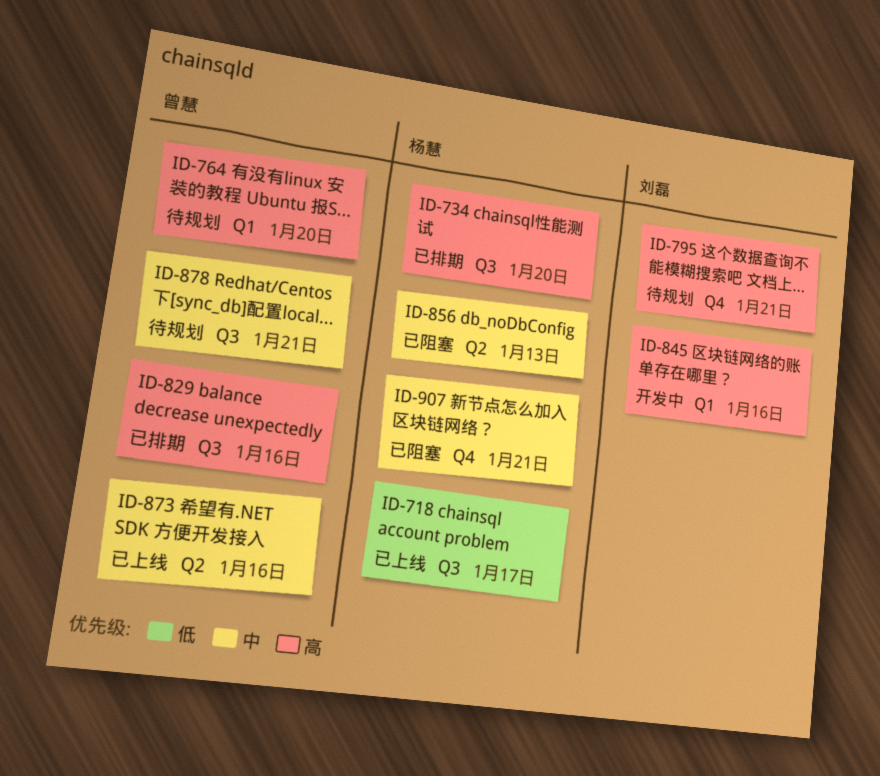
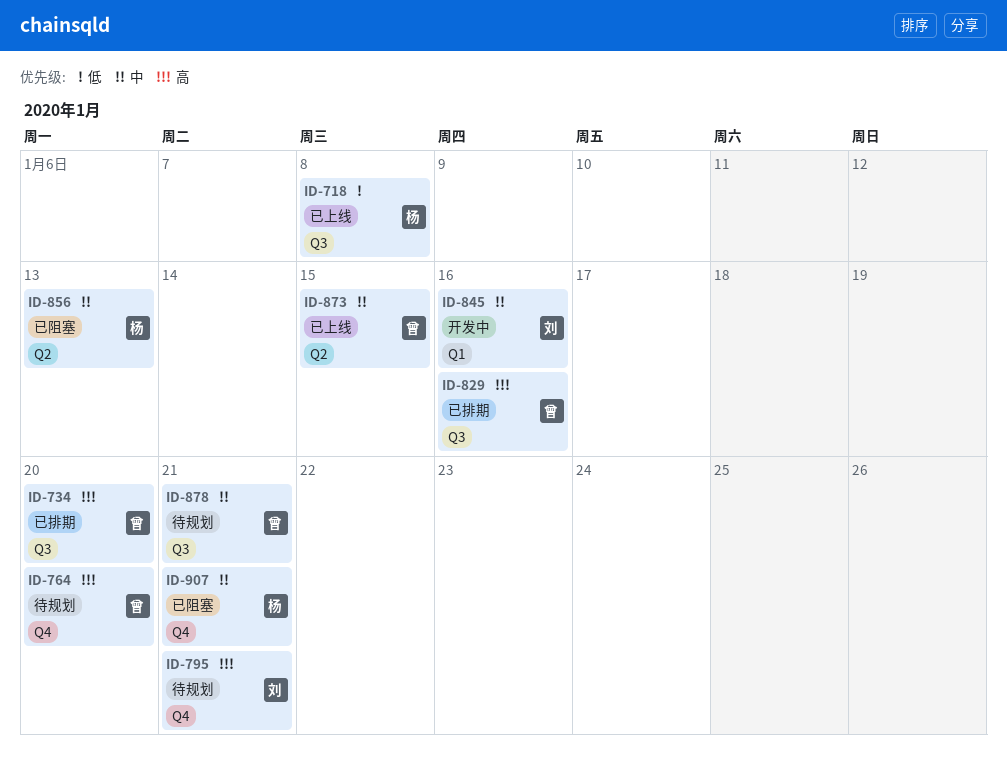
ID-718, due: Jan 17 -> Jan 8
ID-734, owner: 杨慧 -> 曾慧
ID-764, label: Q1 -> Q4
ID-845, priority: 高 -> 中
ID-873, due: Jan 16 -> Jan 15

